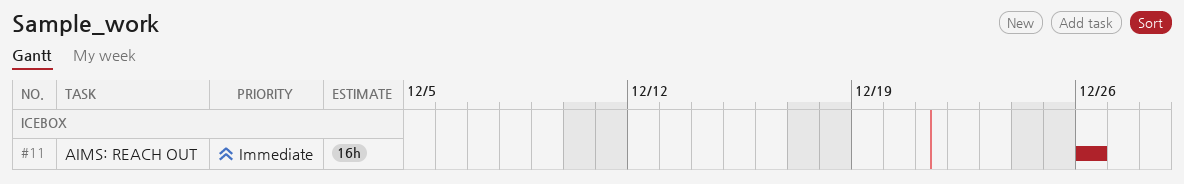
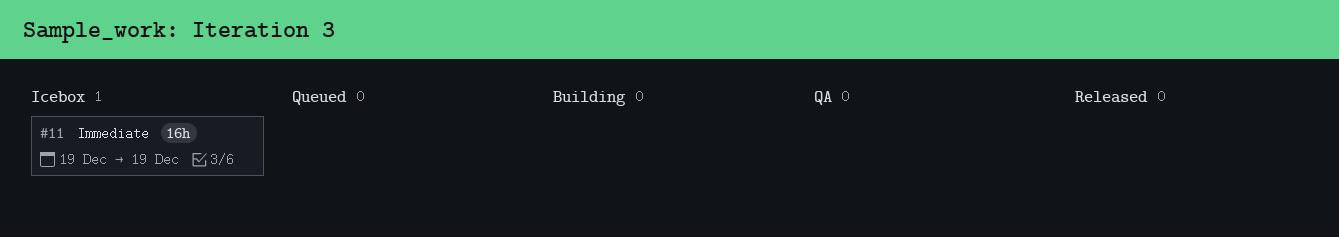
#11, start: Dec 26 -> Dec 19
#11, due: Dec 26 -> Dec 19

